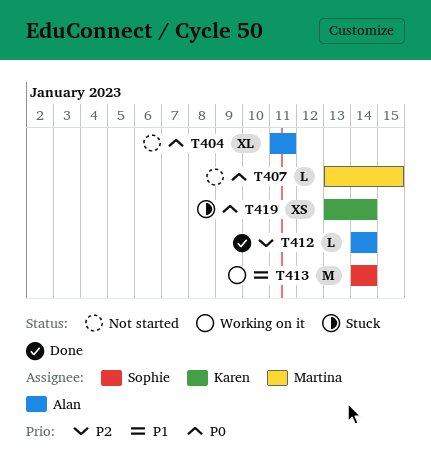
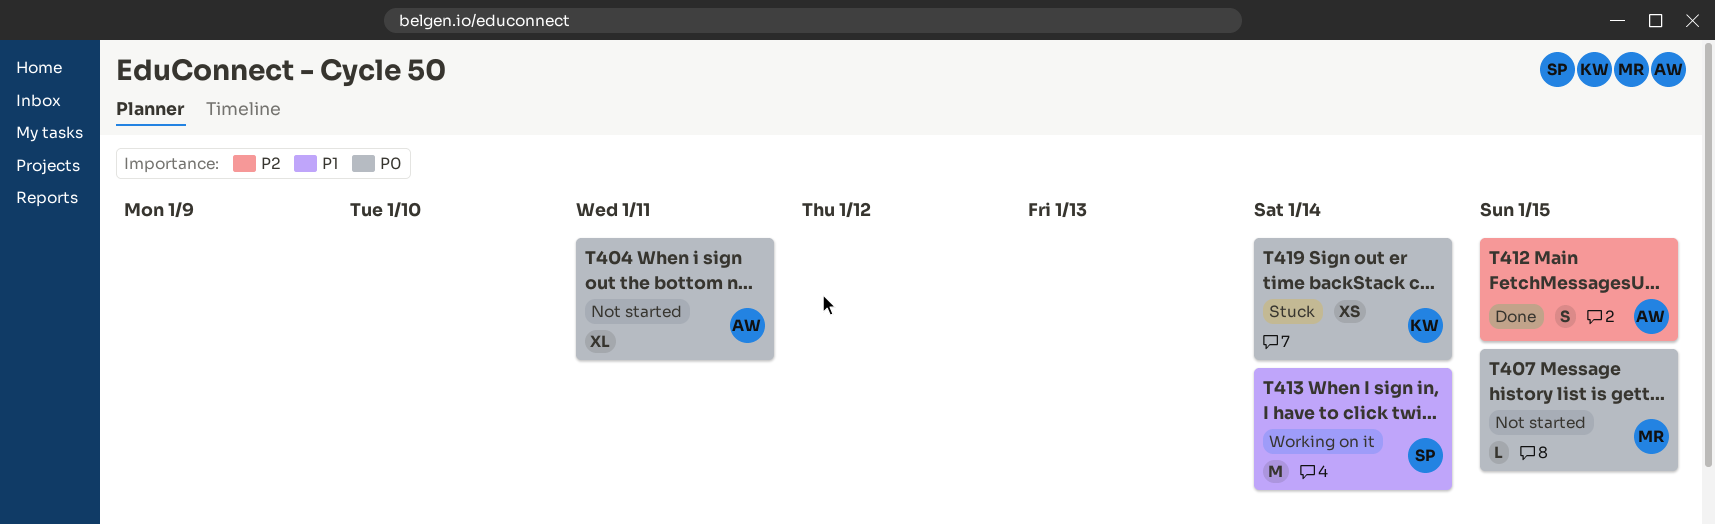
T412, estimate: L -> S
T412, due: Jan 14 -> Jan 15

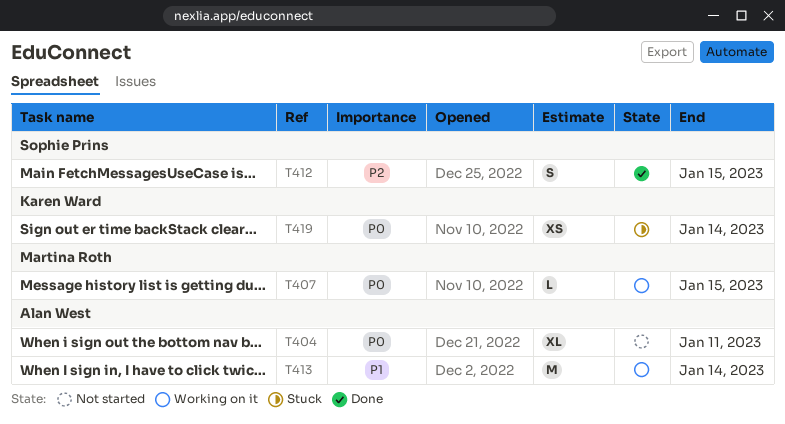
T407, status: Not started -> Working on it
T412, owner: Alan West -> Sophie Prins
T413, owner: Sophie Prins -> Alan West

